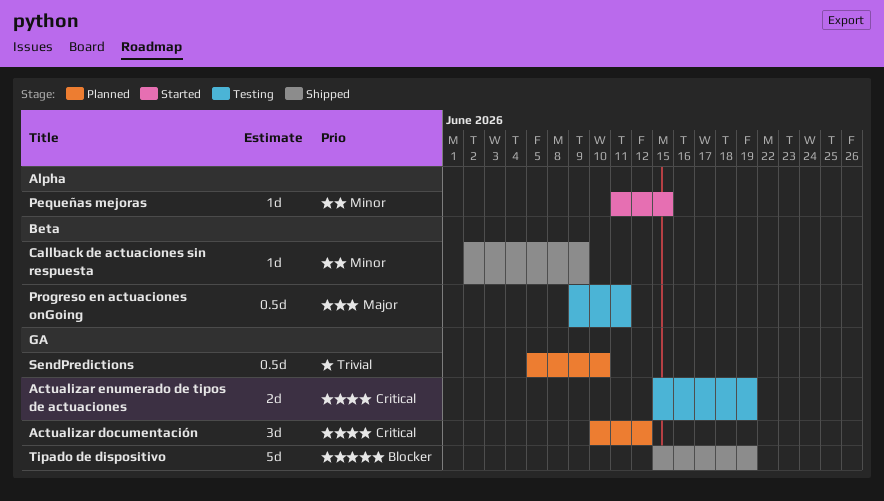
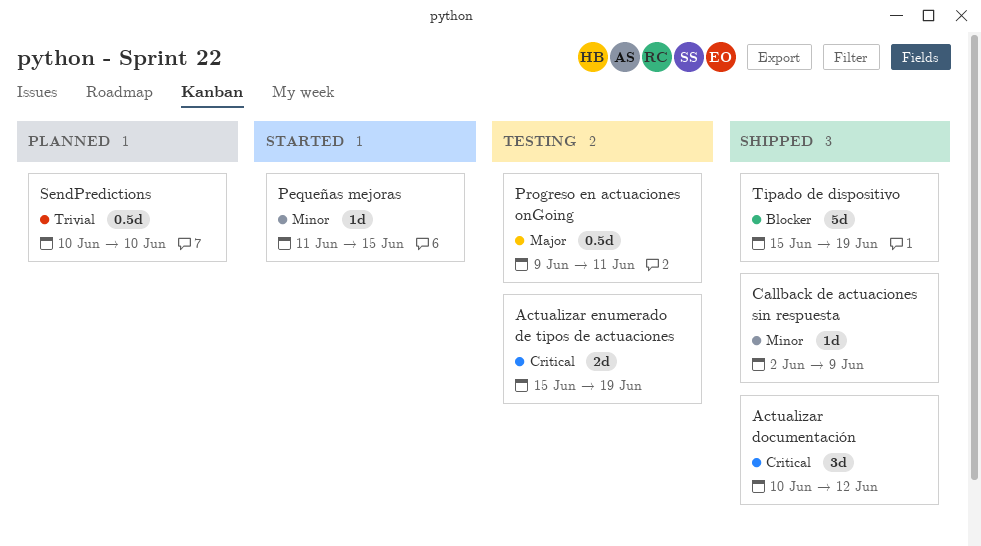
Actualizar documentación, status: Planned -> Shipped
SendPredictions, start: Jun 5 -> Jun 10

